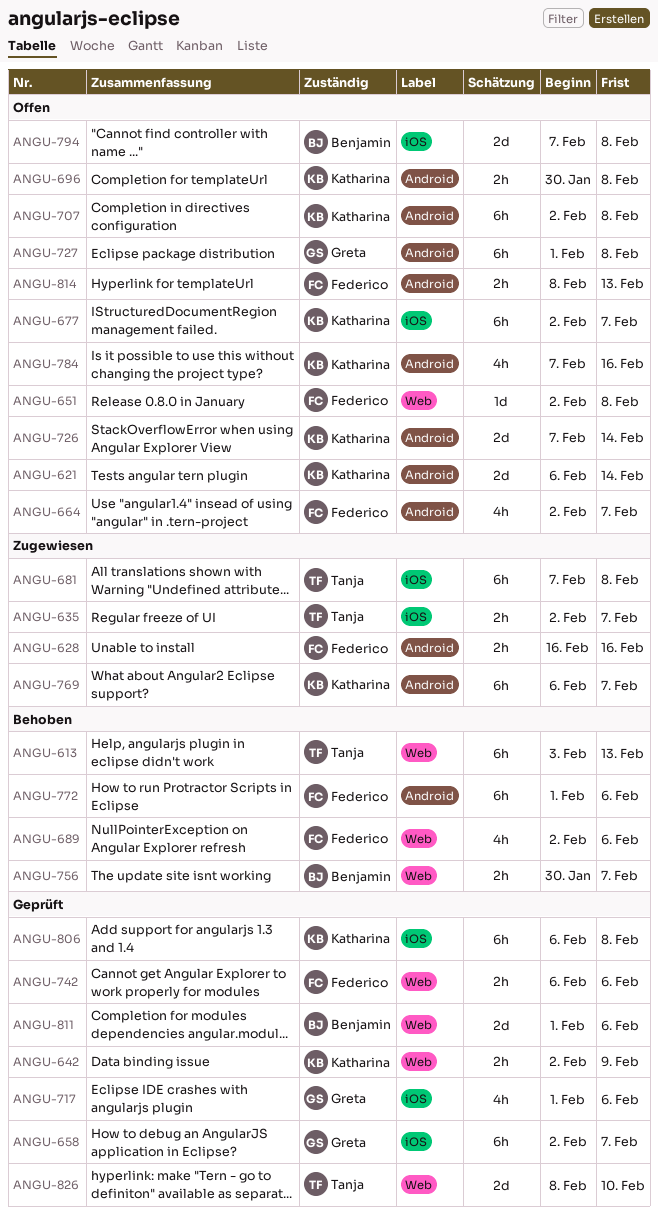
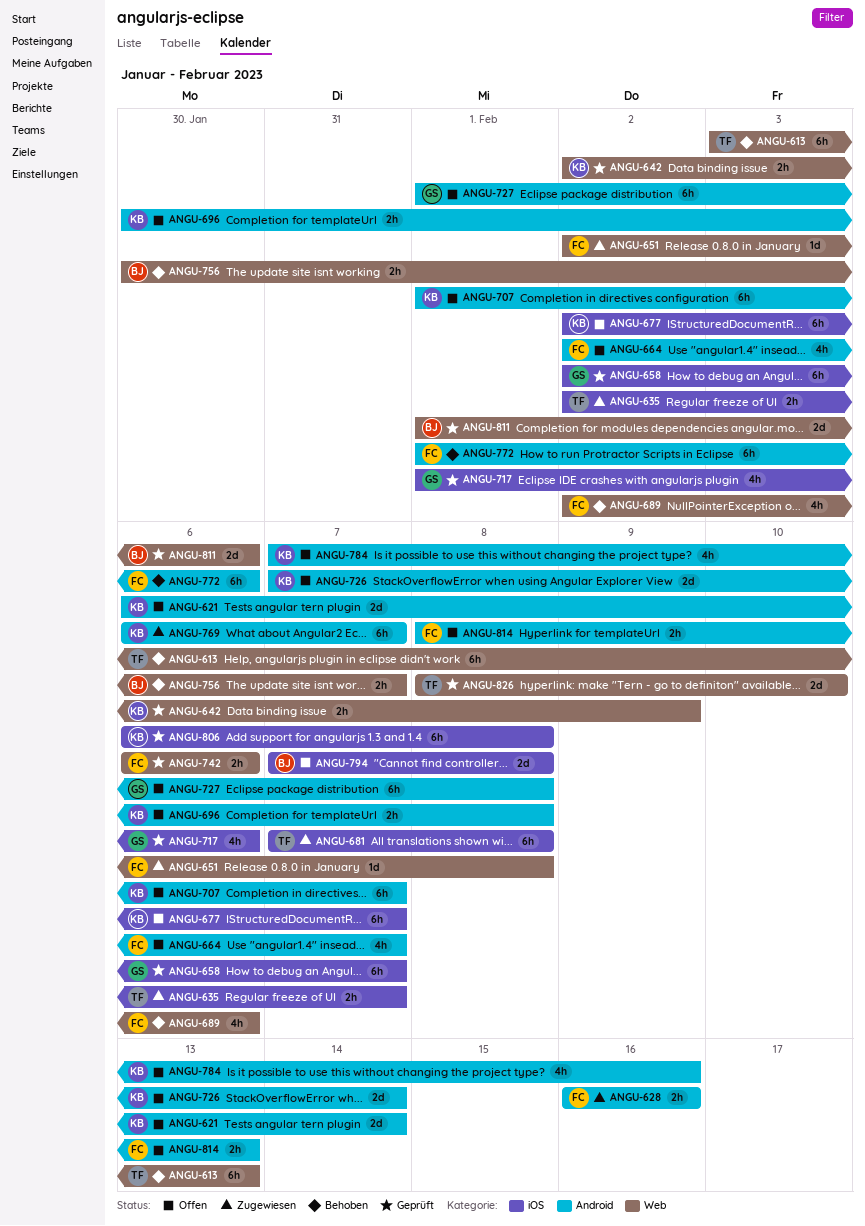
ANGU-651, status: Offen -> Zugewiesen
ANGU-707, start: Feb 2 -> Feb 1
ANGU-707, due: Feb 8 -> Feb 7

